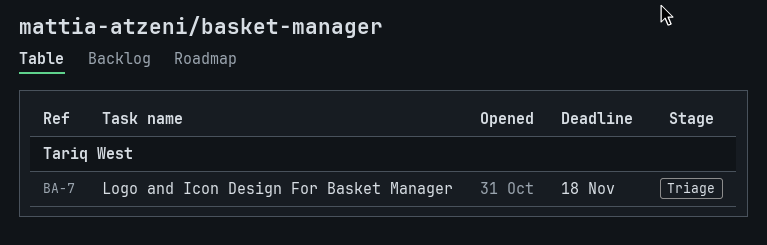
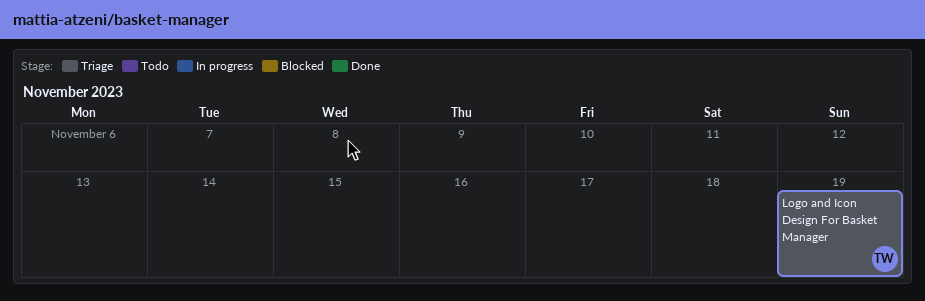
Logo and Icon Design For Basket Manager, due: Nov 18 -> Nov 19

